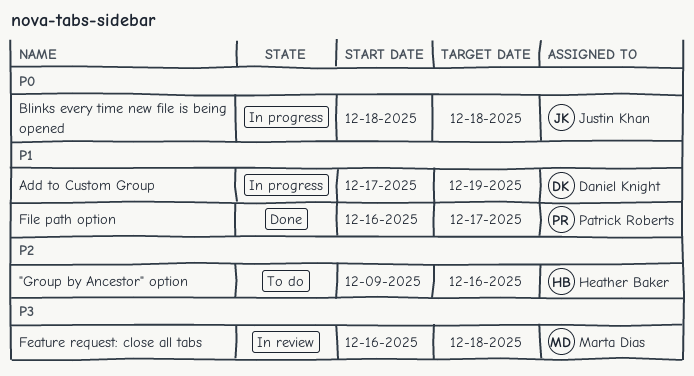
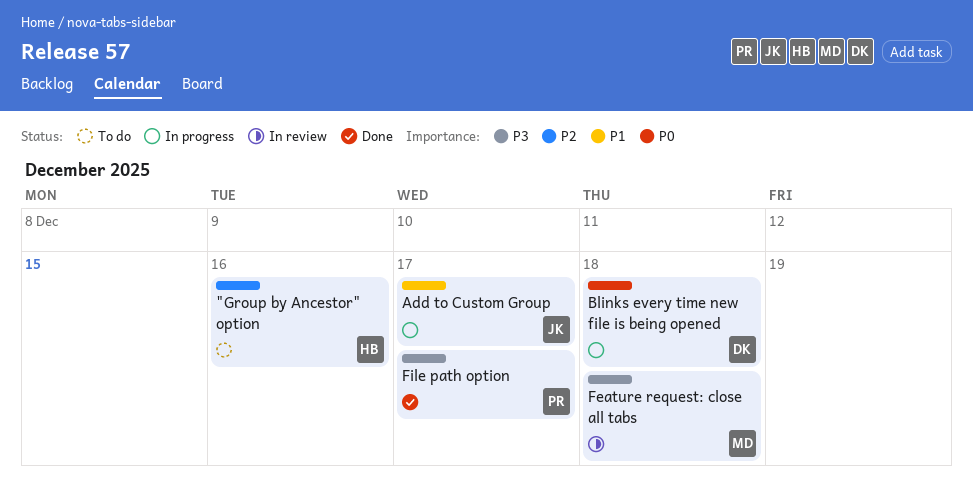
Add to Custom Group, owner: Daniel Knight -> Justin Khan
Add to Custom Group, due: Dec 19 -> Dec 17
Blinks every time new file is being opened, owner: Justin Khan -> Daniel Knight
File path option, priority: P1 -> P3

